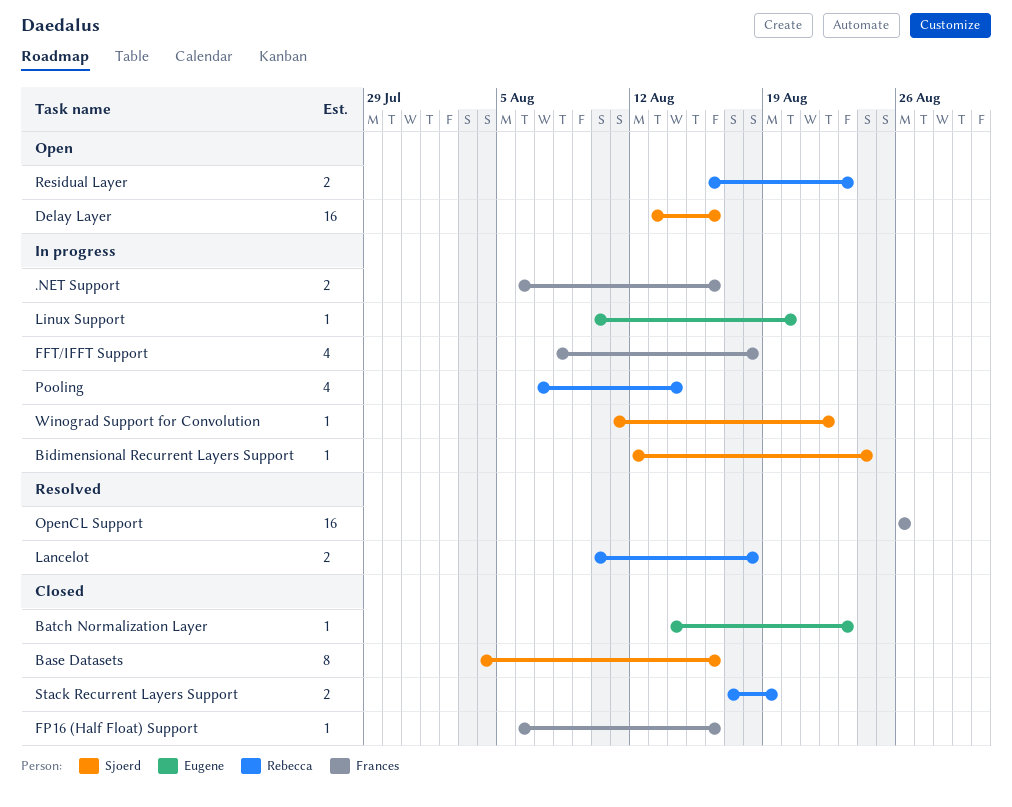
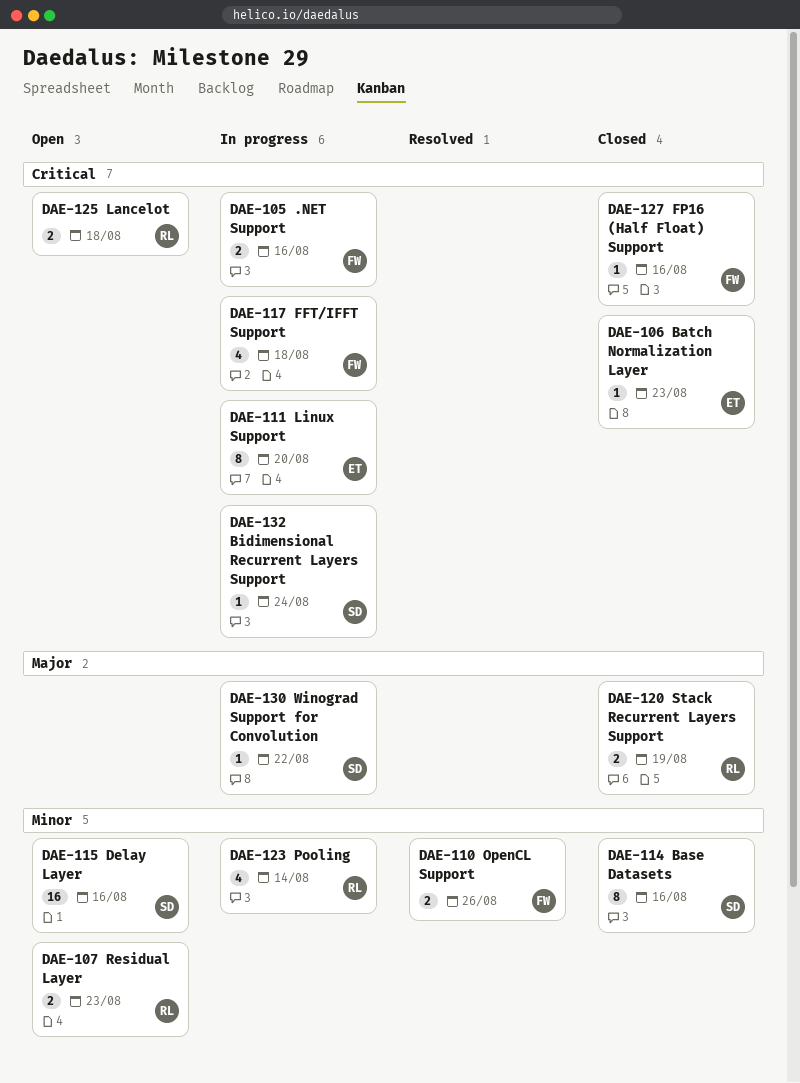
Lancelot, status: Resolved -> Open
Linux Support, estimate: 1 -> 8
OpenCL Support, estimate: 16 -> 2

